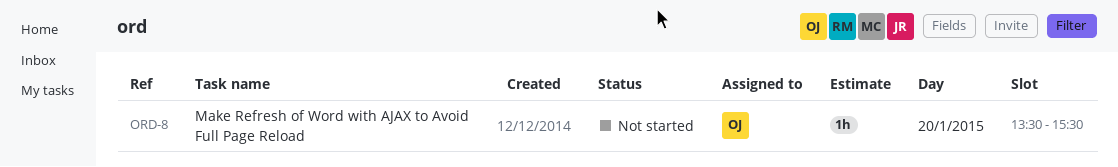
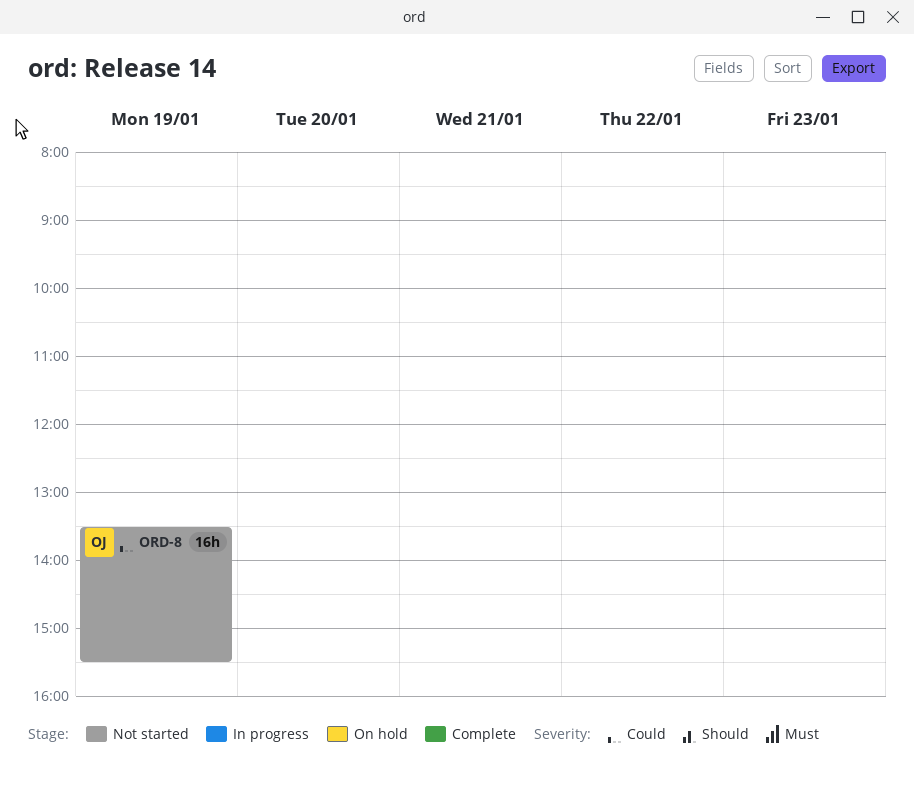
ORD-8, estimate: 1h -> 16h
ORD-8, day: Jan 20 -> Jan 19

